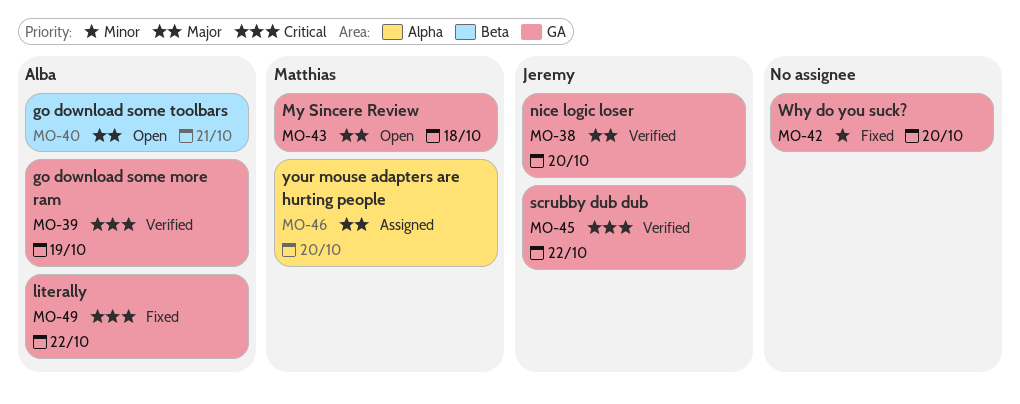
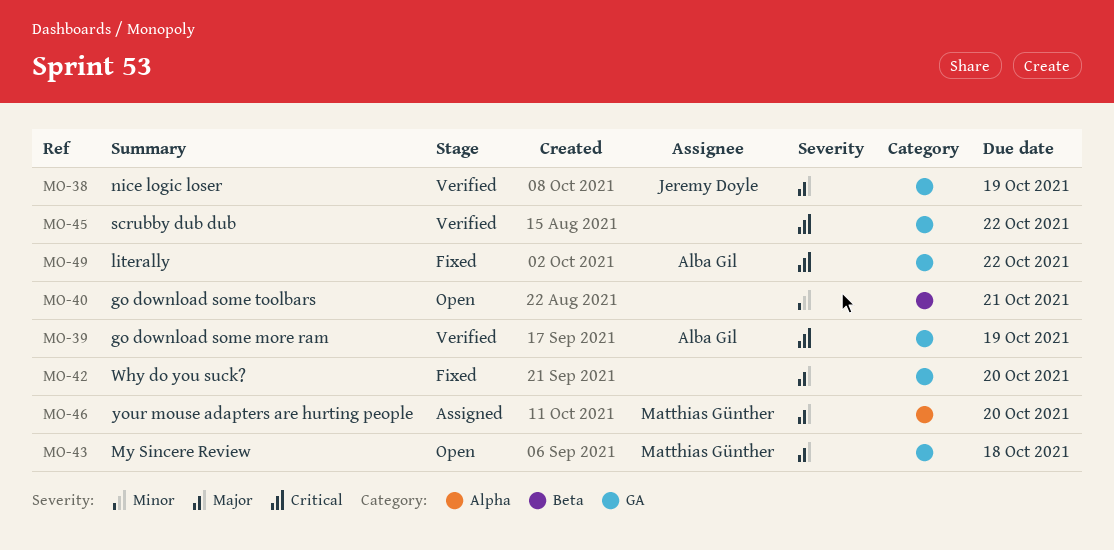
MO-38, due: Oct 20 -> Oct 19
MO-40, owner: Alba Gil -> none
MO-40, priority: Major -> Minor
MO-42, priority: Minor -> Major
MO-45, owner: Jeremy Doyle -> none

